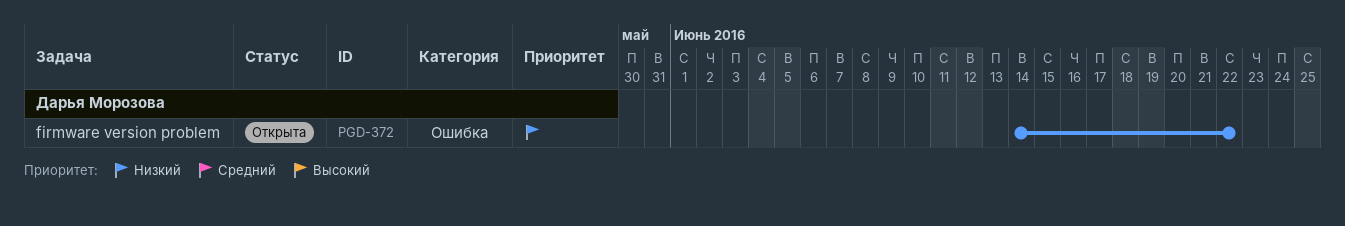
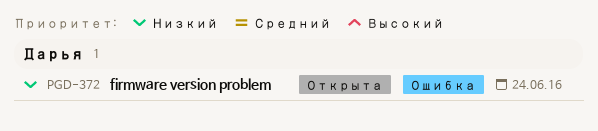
PGD-372, due: Jun 22 -> Jun 24

